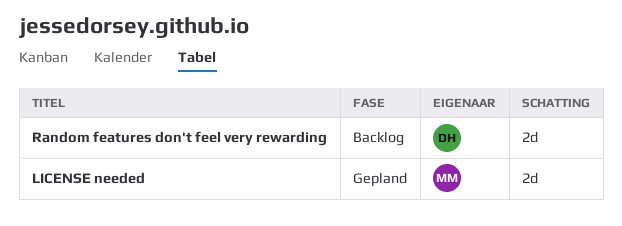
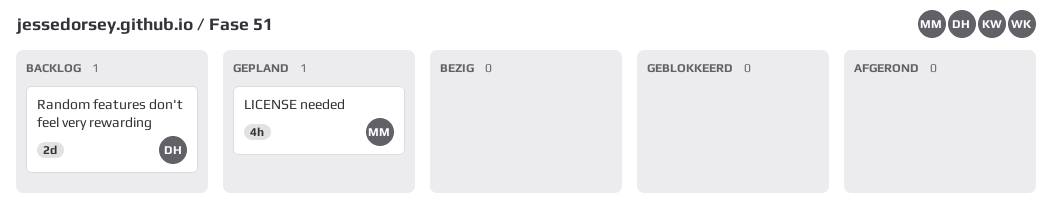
LICENSE needed, estimate: 2d -> 4h

